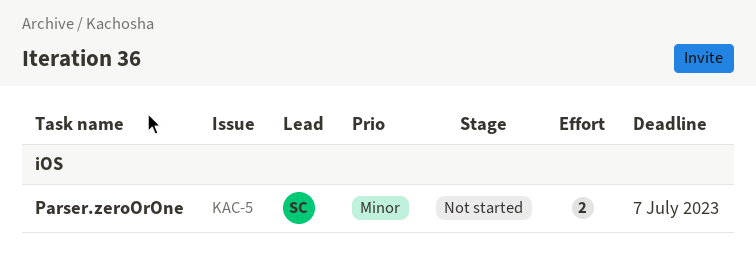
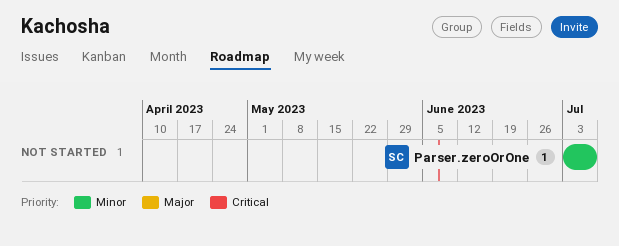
Parser.zeroOrOne, estimate: 2 -> 1

